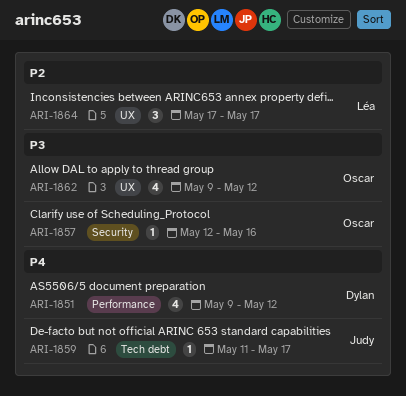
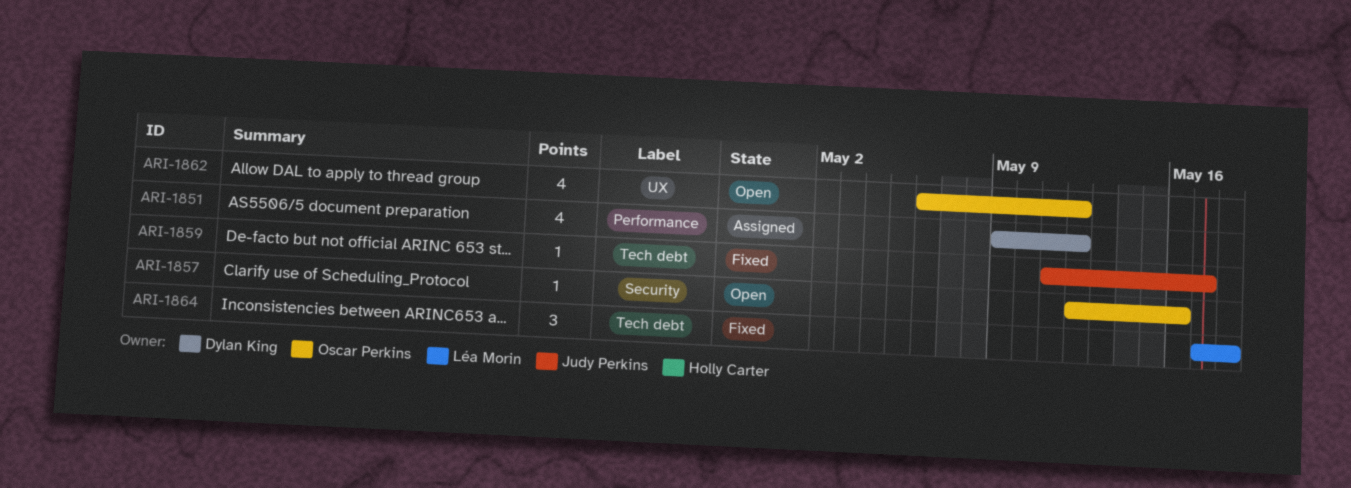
ARI-1862, start: May 9 -> May 6
ARI-1864, label: UX -> Tech debt
ARI-1864, due: May 17 -> May 18

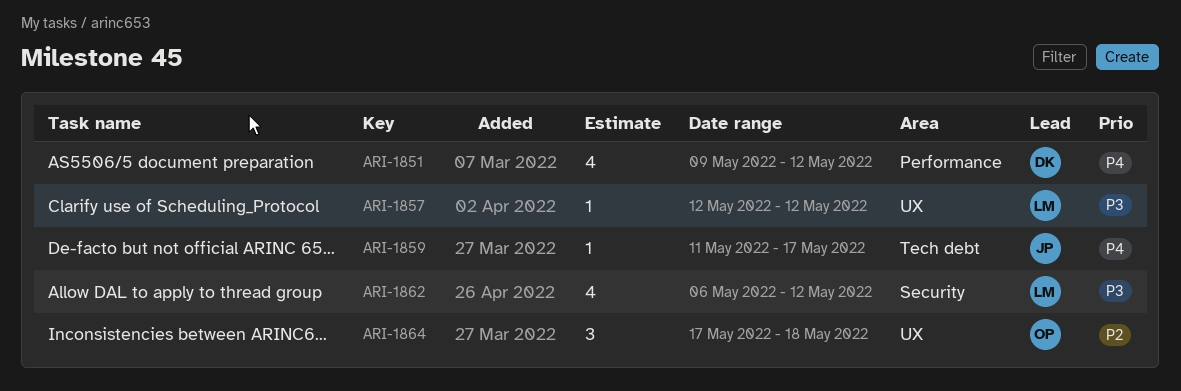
ARI-1857, owner: Oscar Perkins -> Léa Morin
ARI-1857, label: Security -> UX
ARI-1857, due: May 16 -> May 12
ARI-1862, owner: Oscar Perkins -> Léa Morin
ARI-1862, label: UX -> Security
ARI-1864, owner: Léa Morin -> Oscar Perkins
ARI-1864, label: Tech debt -> UX

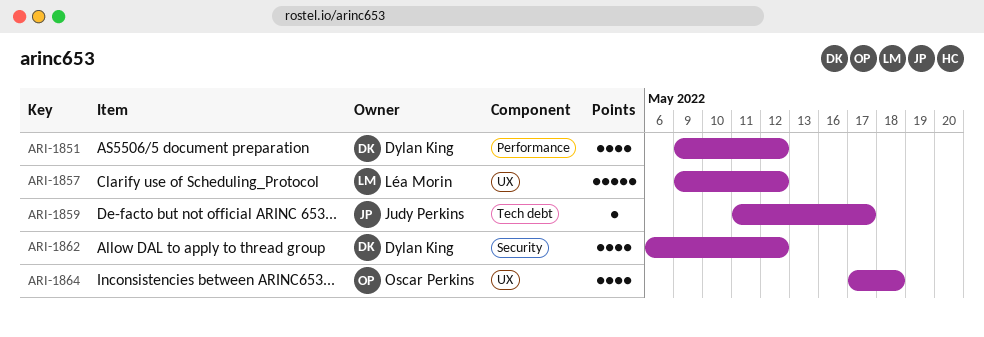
ARI-1857, estimate: 1 -> 5
ARI-1857, start: May 12 -> May 9
ARI-1862, owner: Léa Morin -> Dylan King
ARI-1864, estimate: 3 -> 4

